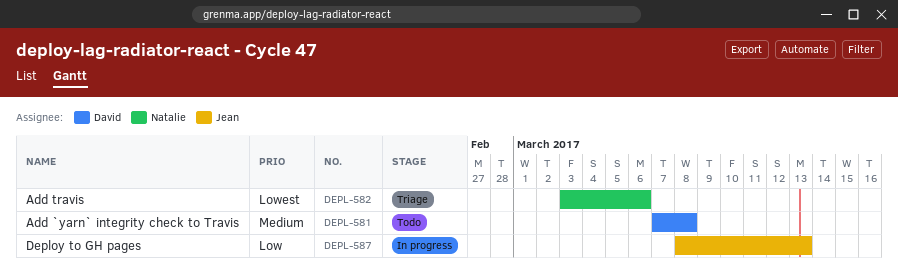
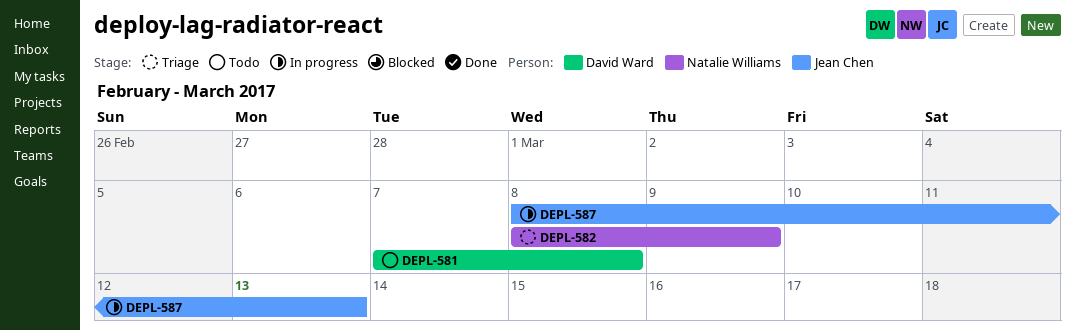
DEPL-582, start: Mar 3 -> Mar 8
DEPL-582, due: Mar 6 -> Mar 9

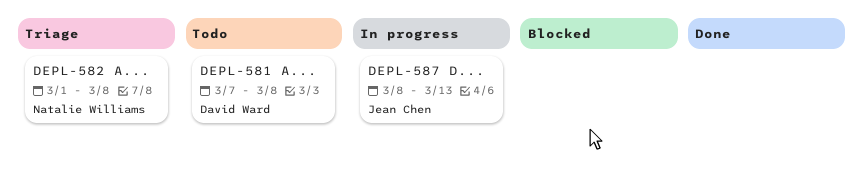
DEPL-582, start: Mar 8 -> Mar 1
DEPL-582, due: Mar 9 -> Mar 8

